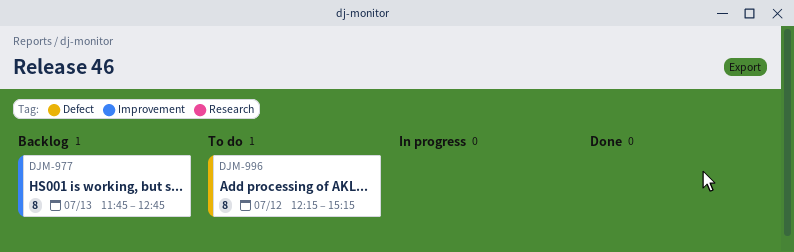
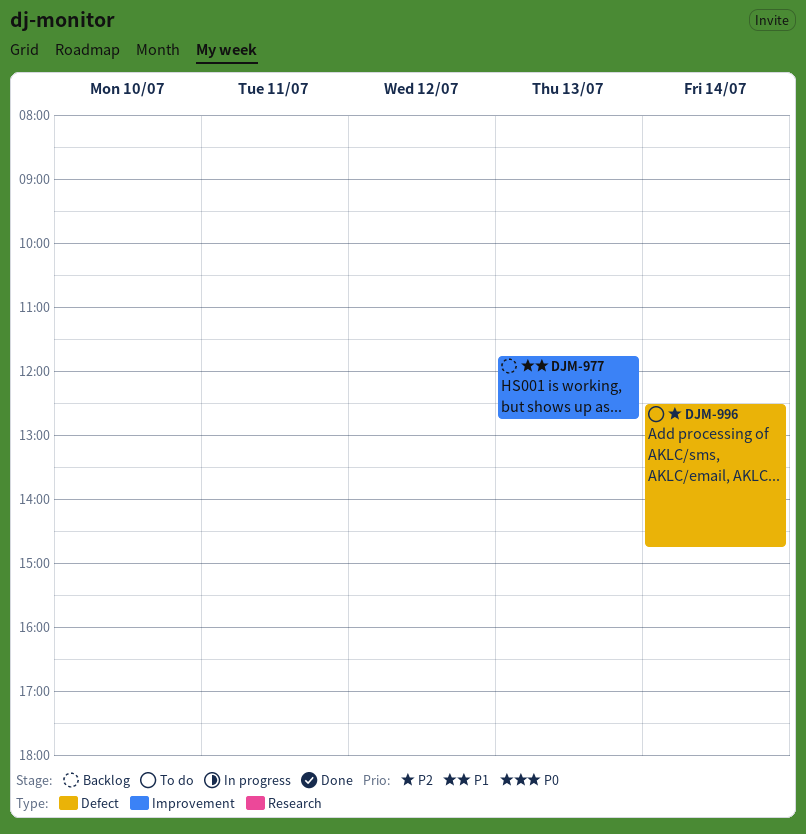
DJM-996, day: Jul 12 -> Jul 14
DJM-996, begins: 12:15 -> 12:30
DJM-996, ends: 15:15 -> 14:45

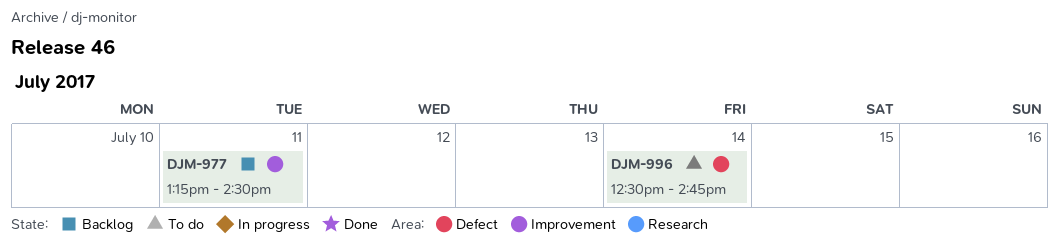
DJM-977, day: Jul 13 -> Jul 11
DJM-977, begins: 11:45 -> 13:15
DJM-977, ends: 12:45 -> 14:30

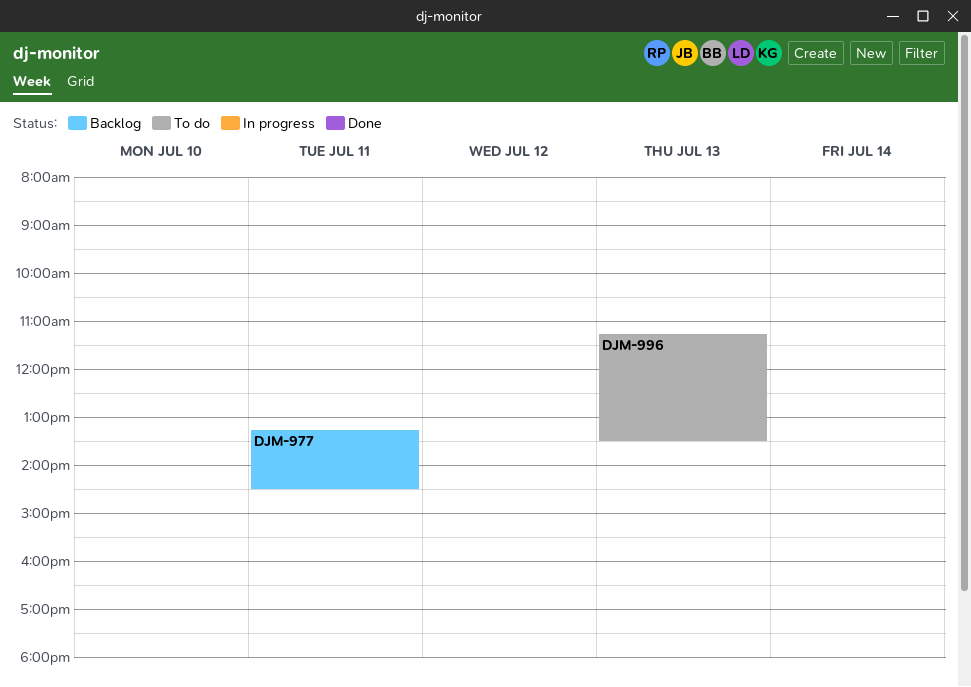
DJM-996, day: Jul 14 -> Jul 13
DJM-996, begins: 12:30 -> 11:15
DJM-996, ends: 14:45 -> 13:30

